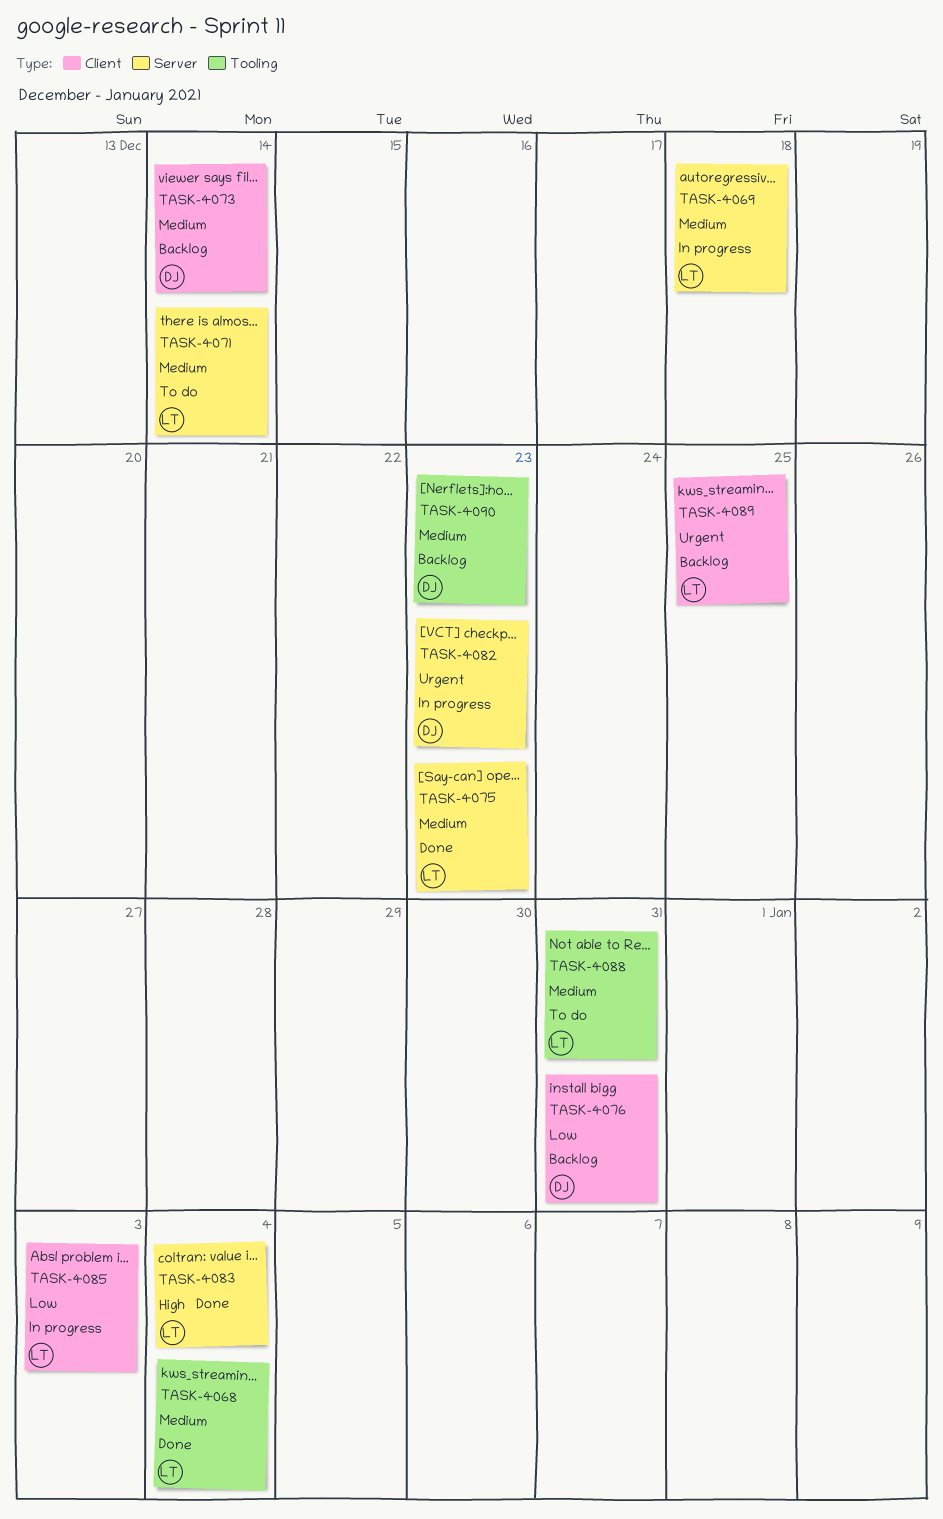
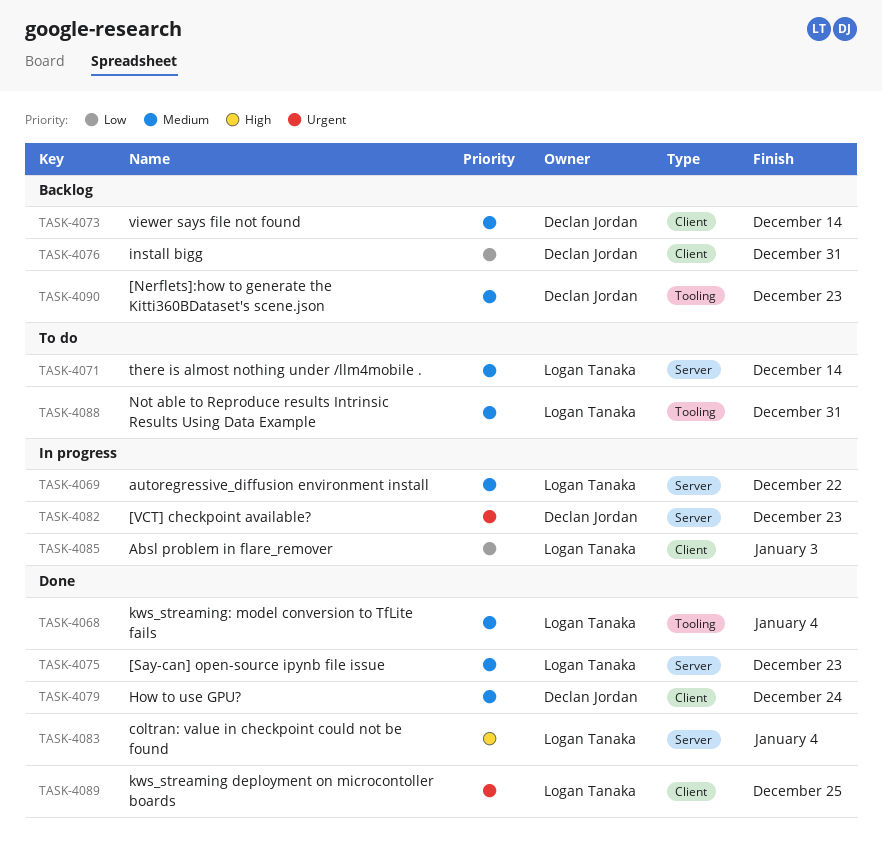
TASK-4069, due: Dec 18 -> Dec 22
TASK-4079: none -> present
TASK-4089, status: Backlog -> Done

